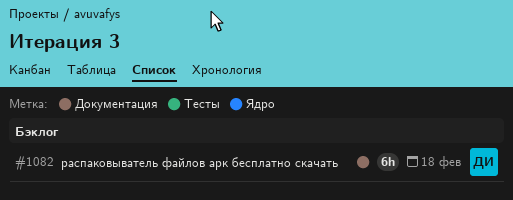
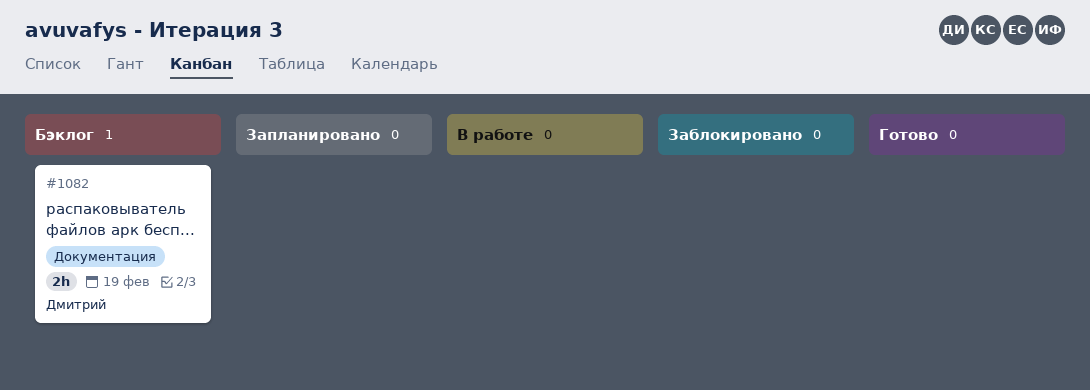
#1082, estimate: 6h -> 2h
#1082, due: Feb 18 -> Feb 19

